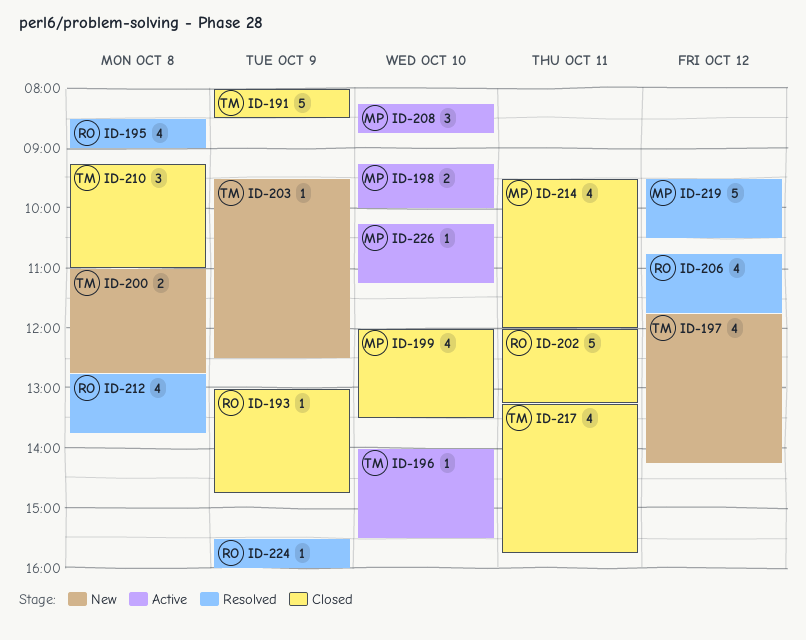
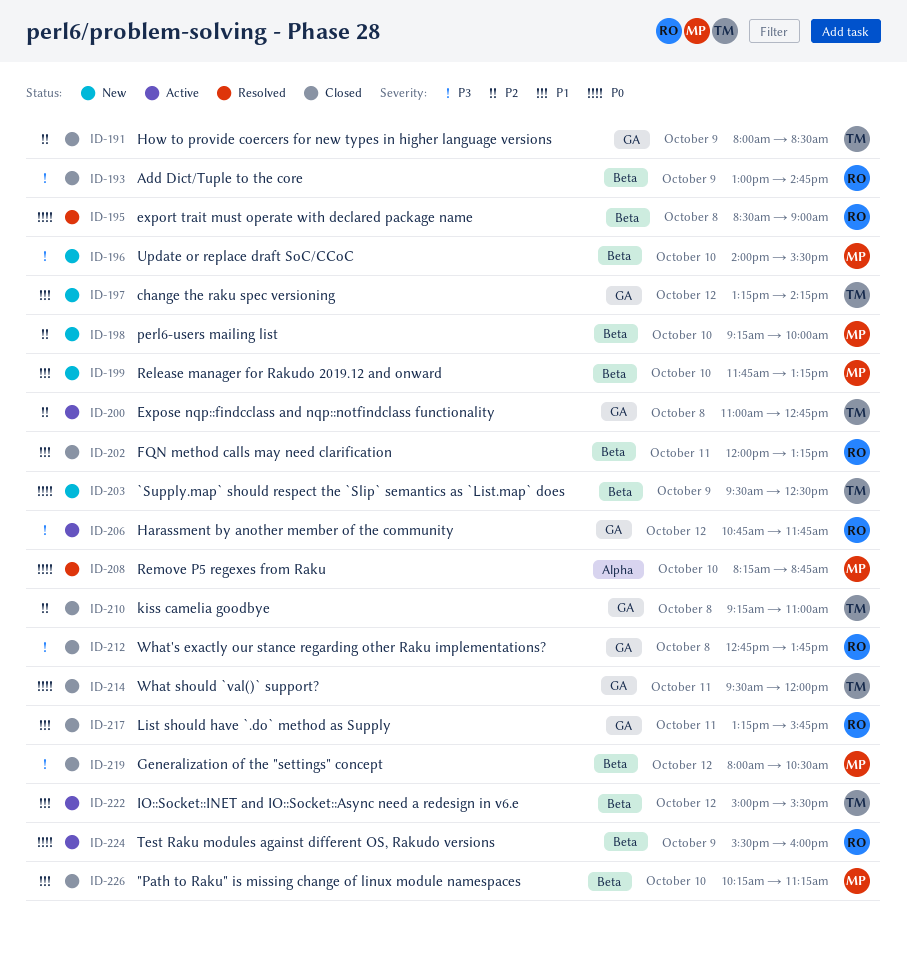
ID-196, status: Active -> New
ID-196, owner: TM -> MP
ID-197, begins: 11:45 -> 13:15
ID-198, status: Active -> New
ID-199, status: Closed -> New
ID-199, begins: 12:00 -> 11:45
ID-199, ends: 13:30 -> 13:15
ID-200, status: New -> Active
ID-206, status: Resolved -> Active
ID-208, status: Active -> Resolved
ID-212, status: Resolved -> Closed
ID-214, owner: MP -> TM
ID-217, owner: TM -> RO
ID-219, status: Resolved -> Closed
ID-219, begins: 09:30 -> 08:00
ID-222: none -> present
ID-224, status: Resolved -> Active
ID-226, status: Active -> Closed

